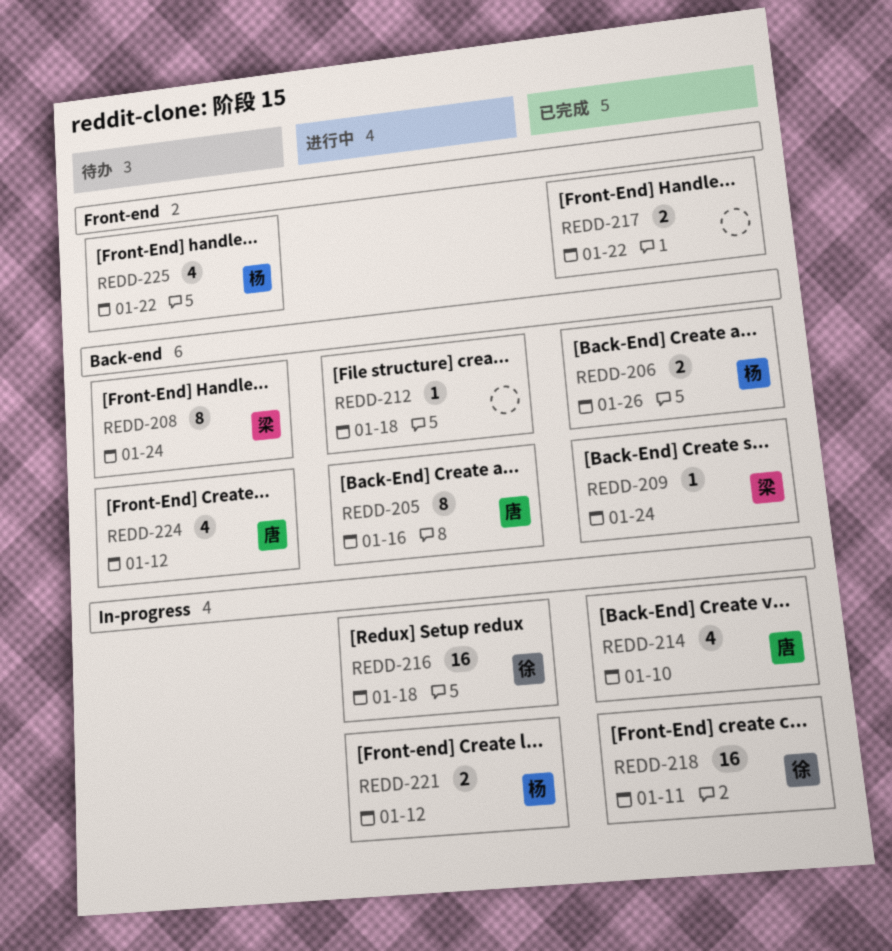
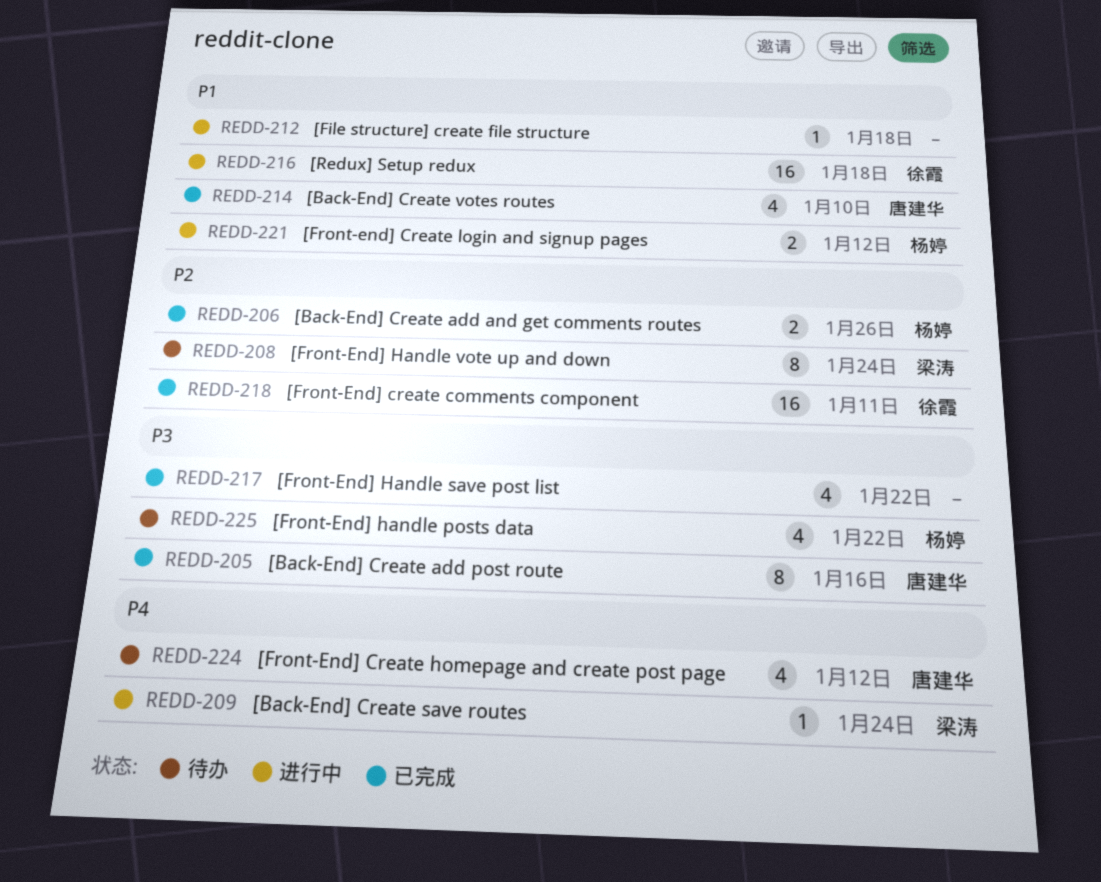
REDD-205, status: 进行中 -> 已完成
REDD-209, status: 已完成 -> 进行中
REDD-217, estimate: 2 -> 4

